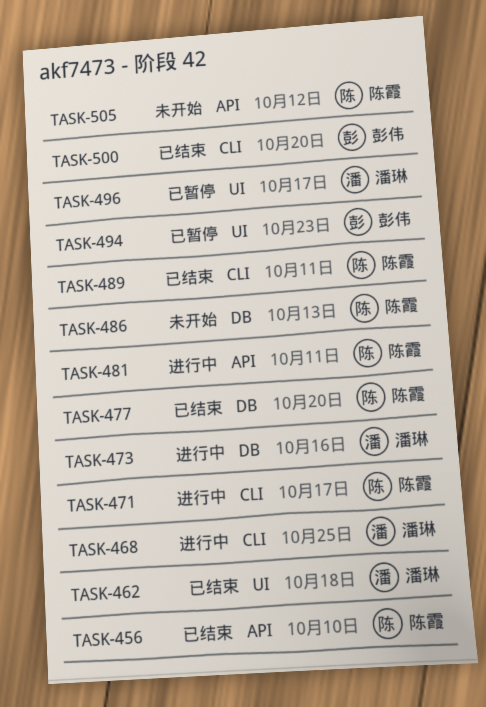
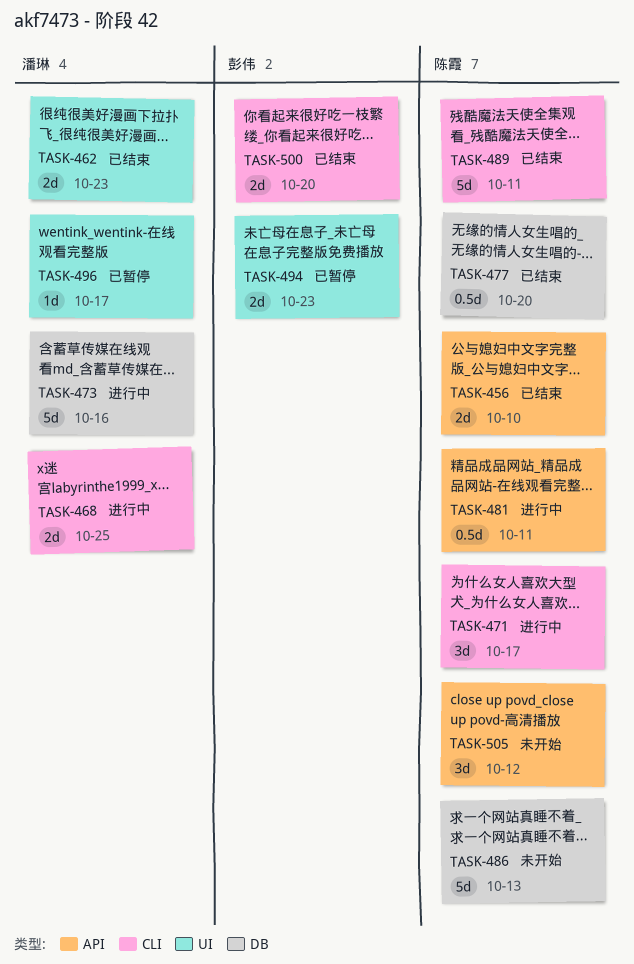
TASK-462, due: Oct 18 -> Oct 23

